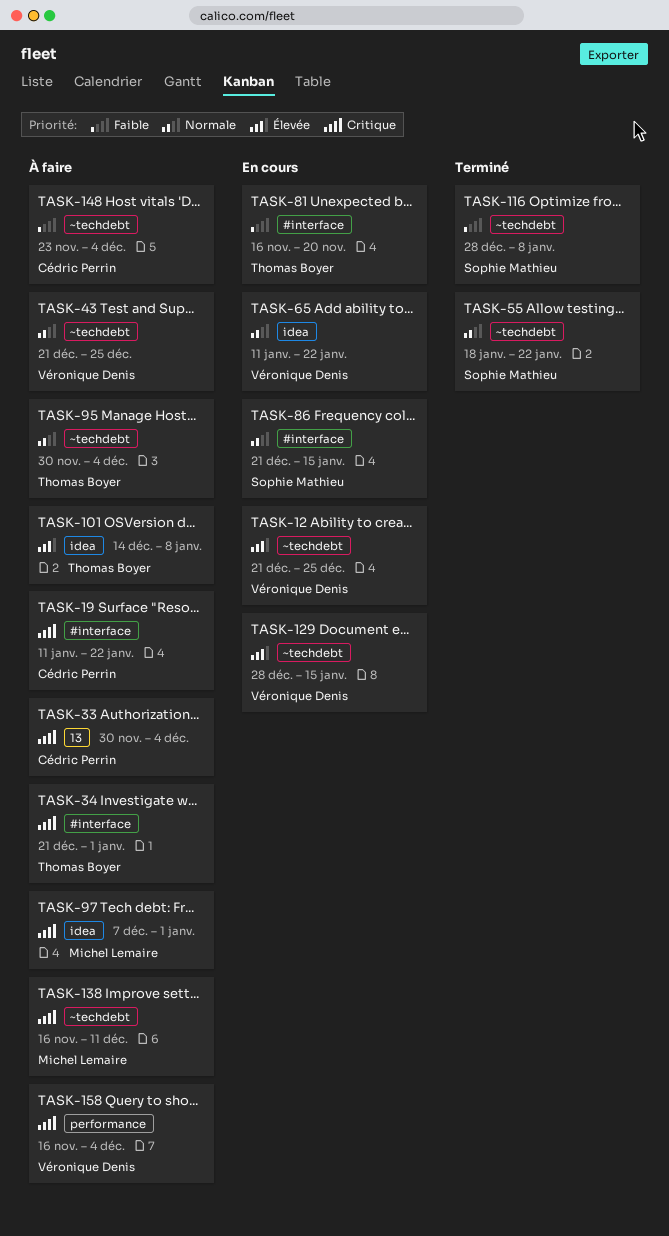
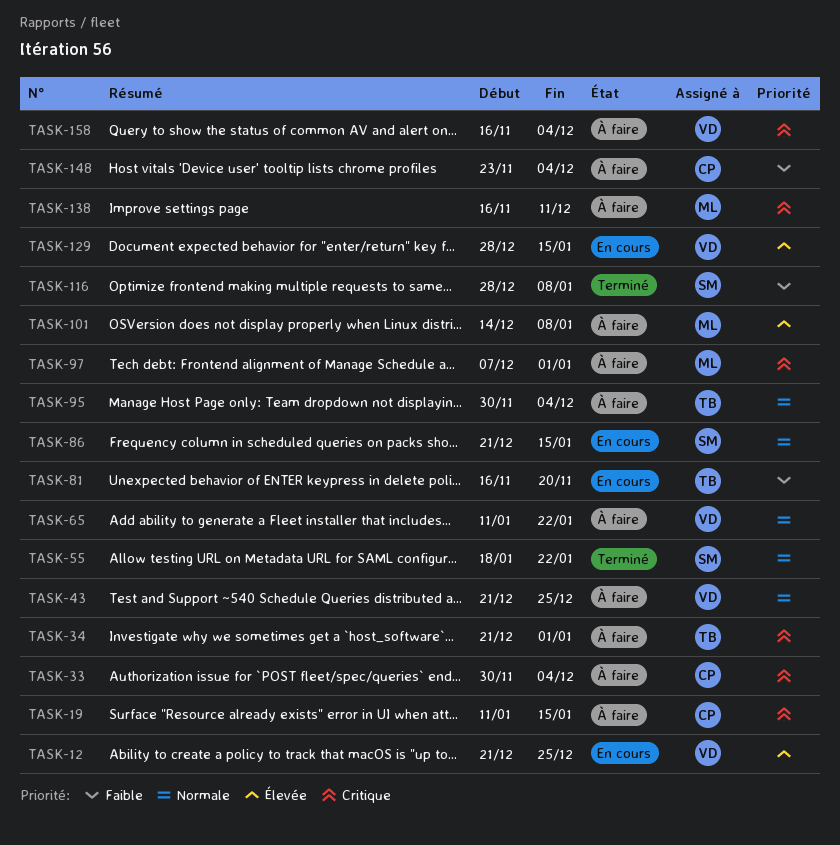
TASK-19, due: Jan 22 -> Jan 15
TASK-65, status: En cours -> À faire
TASK-101, owner: Thomas Boyer -> Michel Lemaire

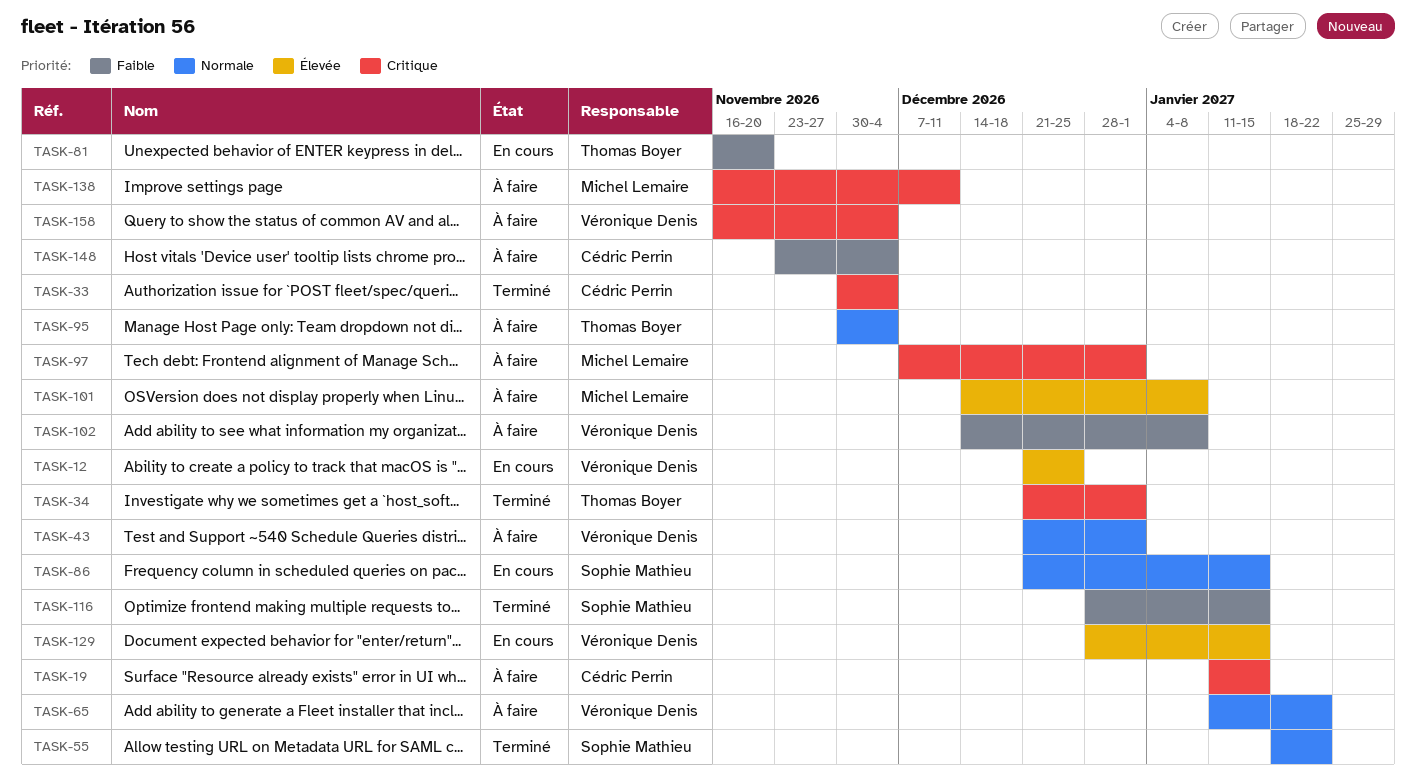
TASK-33, status: À faire -> Terminé
TASK-34, status: À faire -> Terminé
TASK-43, due: Dec 25 -> Jan 1
TASK-102: none -> present
TASK-116, due: Jan 8 -> Jan 15

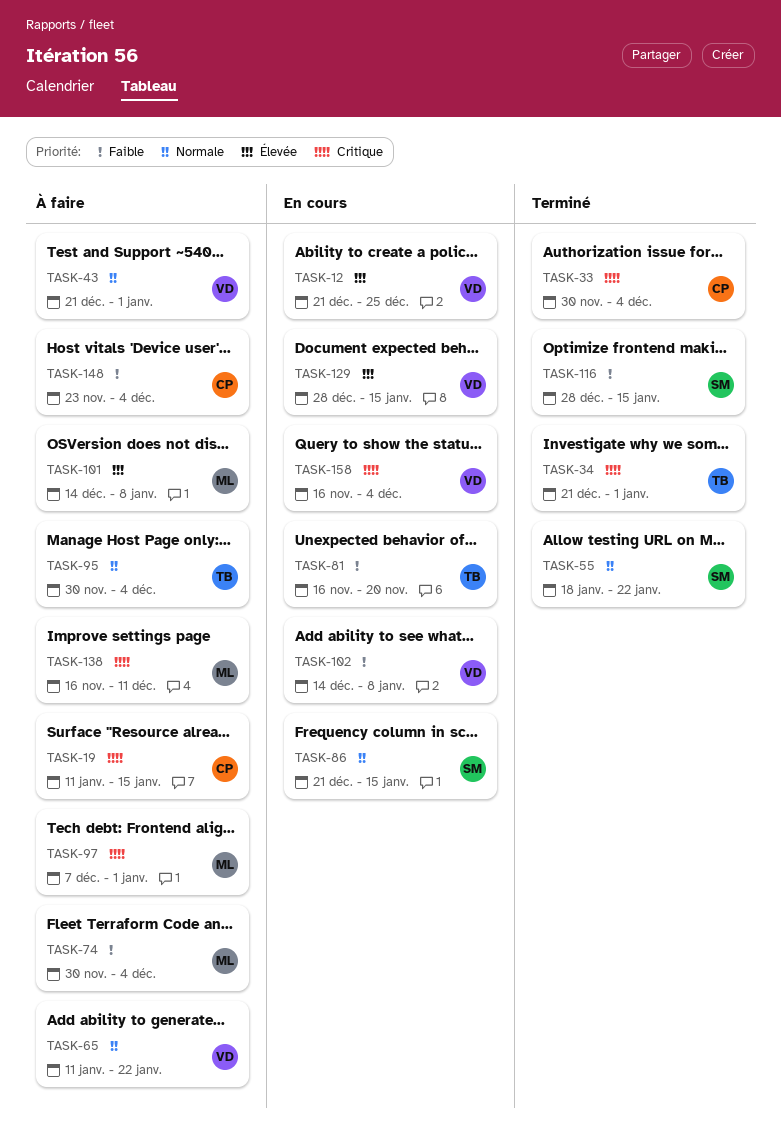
TASK-74: none -> present
TASK-102, status: À faire -> En cours
TASK-158, status: À faire -> En cours

